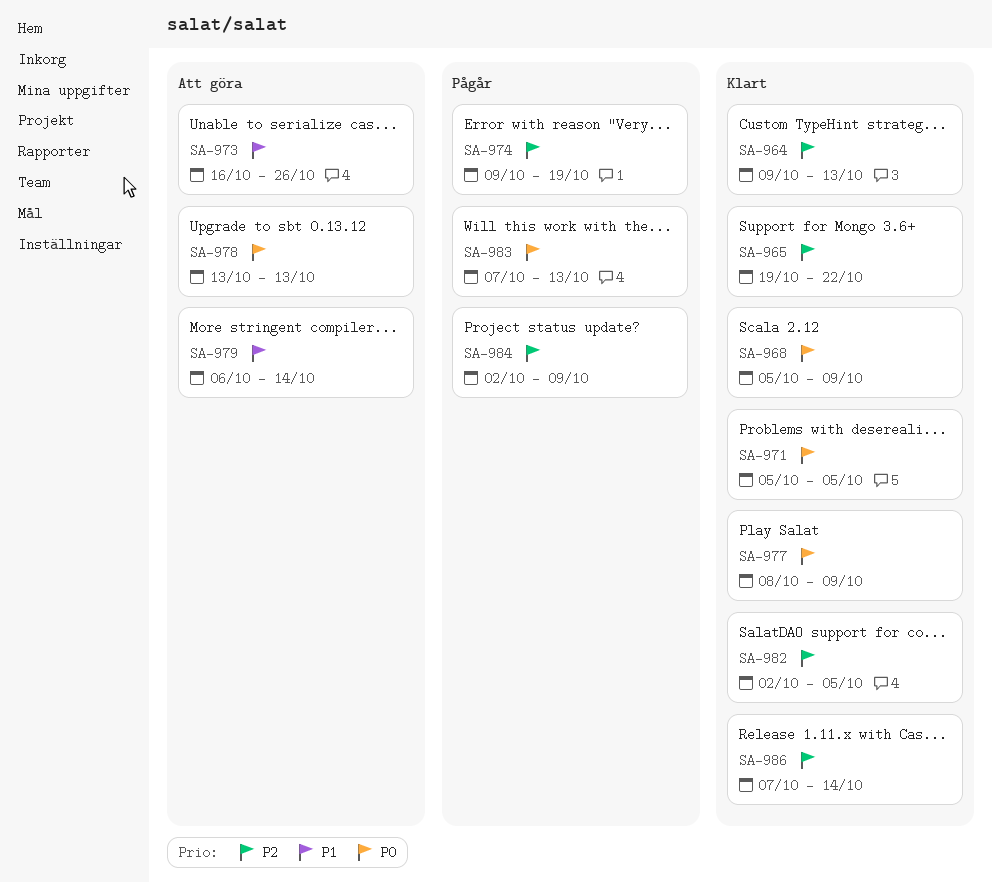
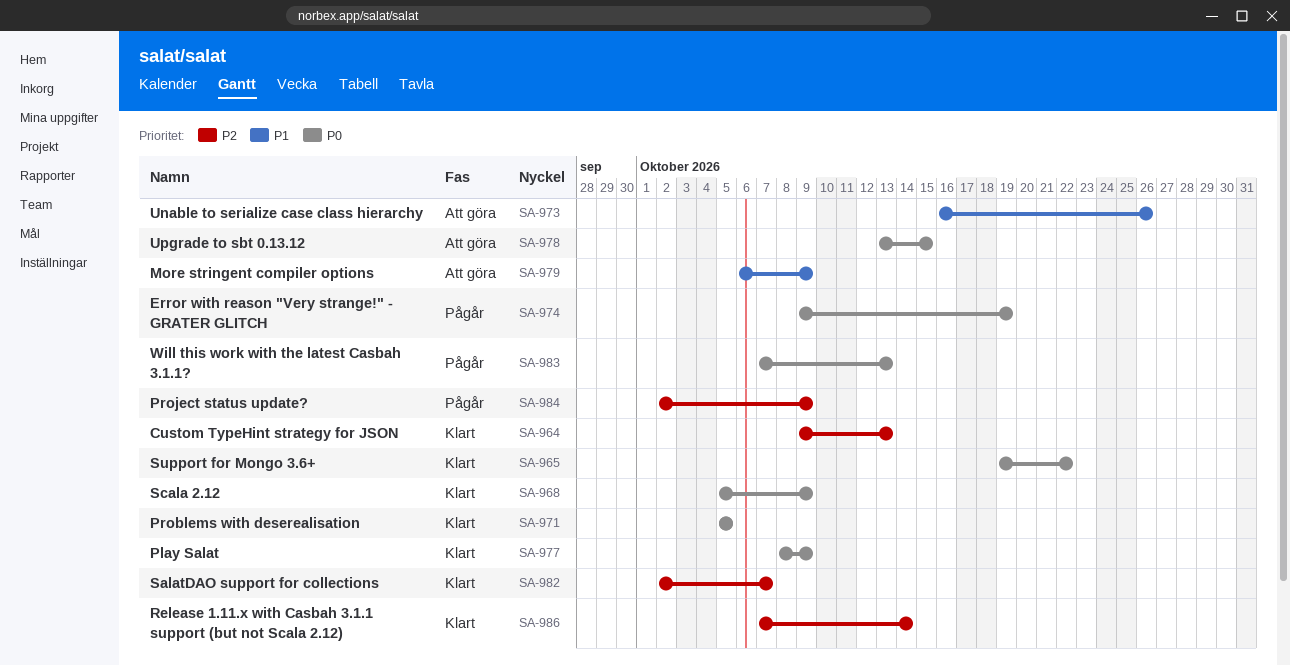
SA-965, priority: P2 -> P0
SA-974, priority: P2 -> P0
SA-978, due: Oct 13 -> Oct 15
SA-979, due: Oct 14 -> Oct 9
SA-982, due: Oct 5 -> Oct 7

